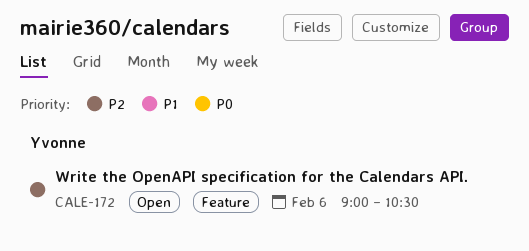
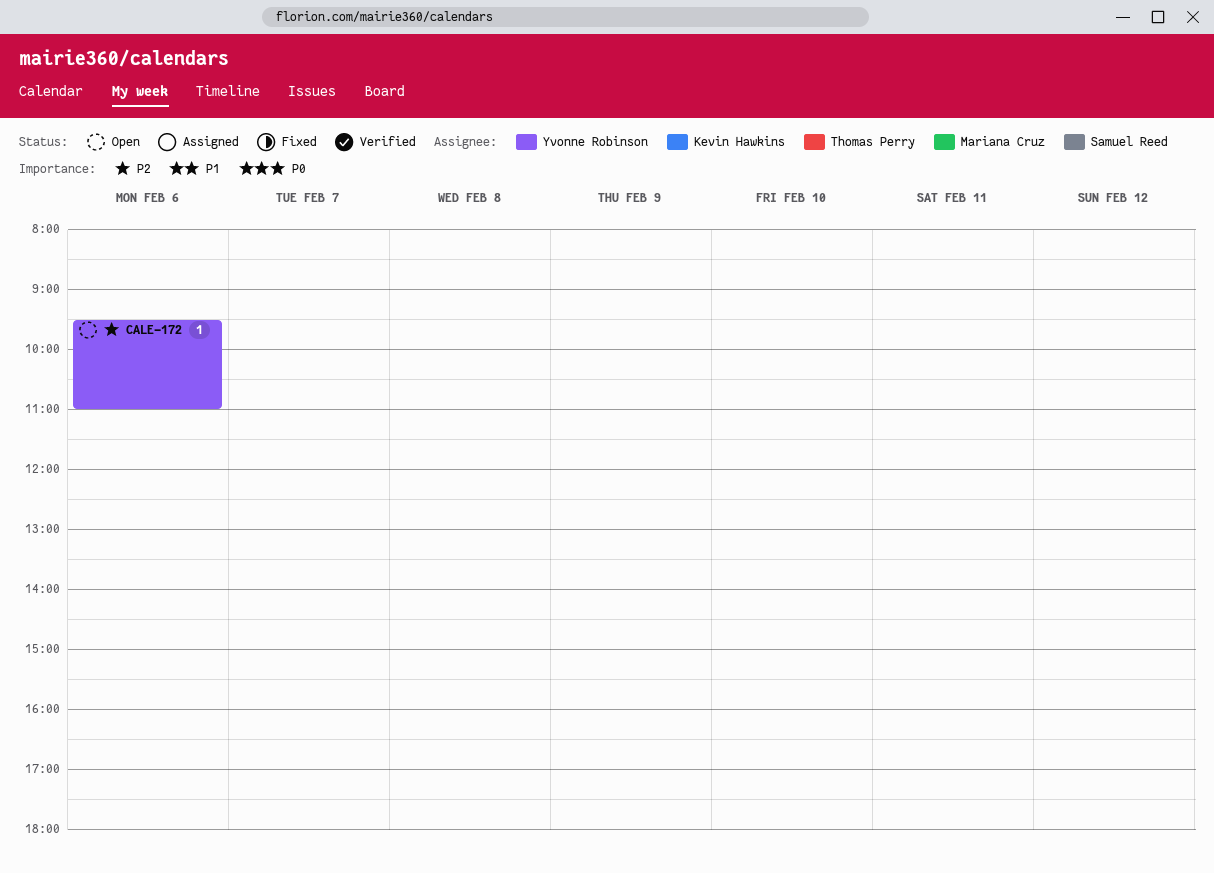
CALE-172, begins: 09:00 -> 09:30
CALE-172, ends: 10:30 -> 11:00

